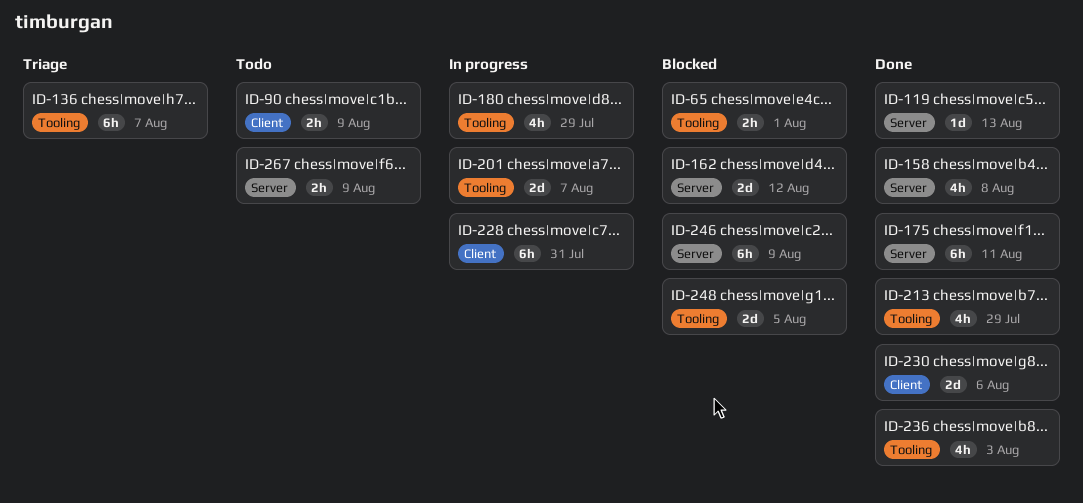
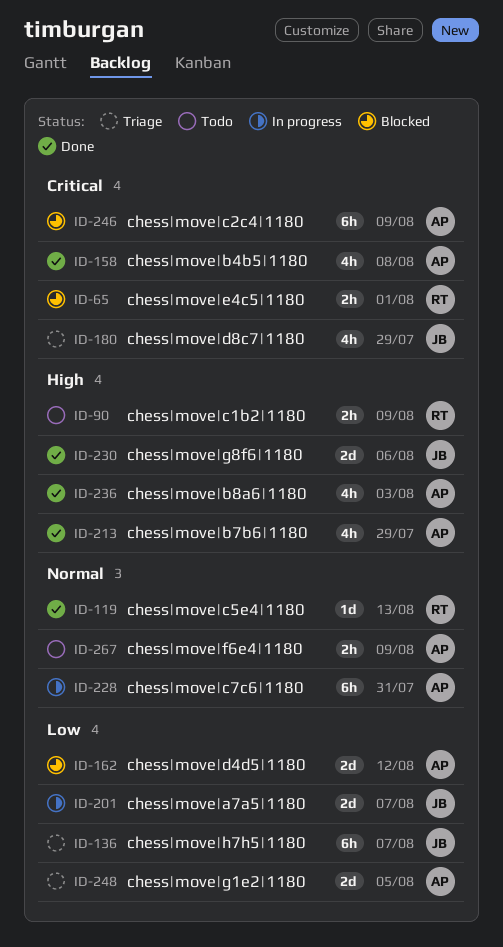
ID-175: present -> none
ID-180, status: In progress -> Triage
ID-248, status: Blocked -> Triage

